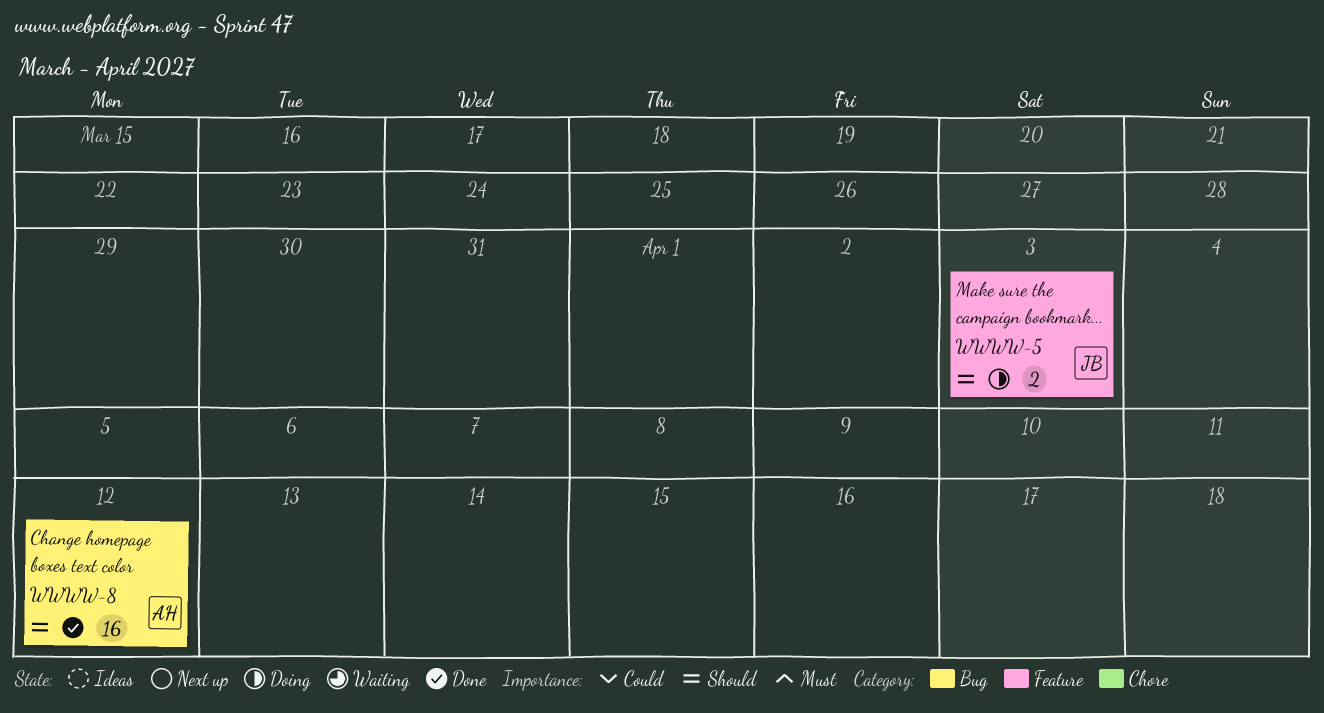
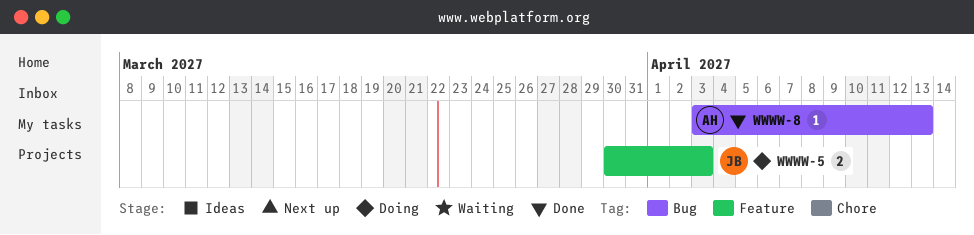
WWWW-8, estimate: 16 -> 1
WWWW-8, due: Apr 12 -> Apr 13

